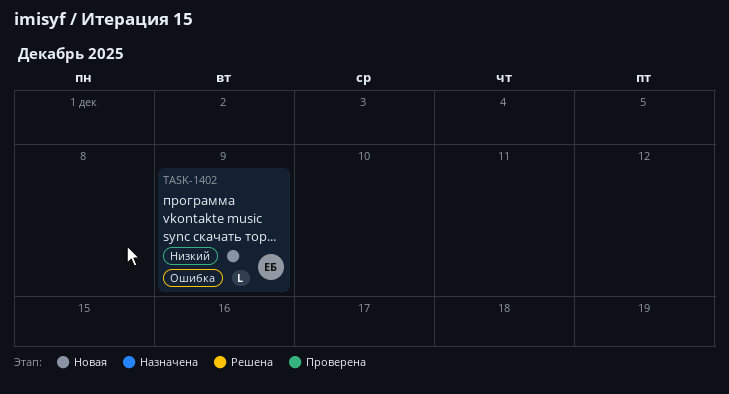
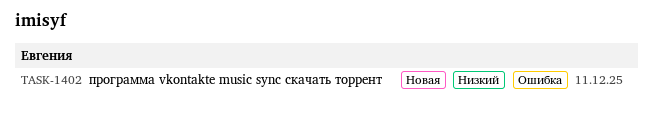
TASK-1402, due: Dec 9 -> Dec 11

